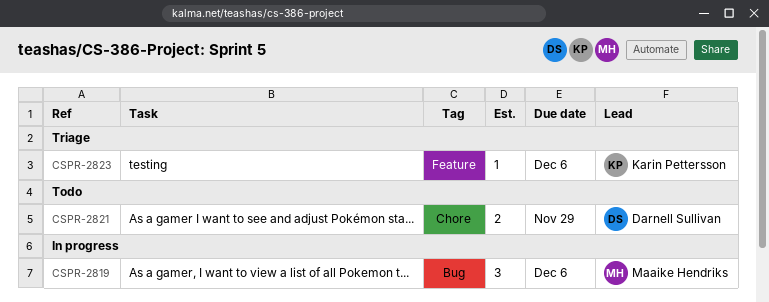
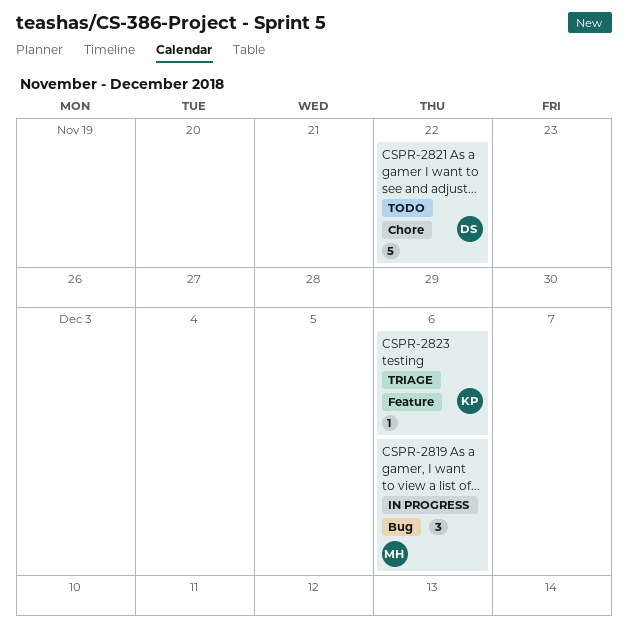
CSPR-2821, estimate: 2 -> 5
CSPR-2821, due: Nov 29 -> Nov 22

